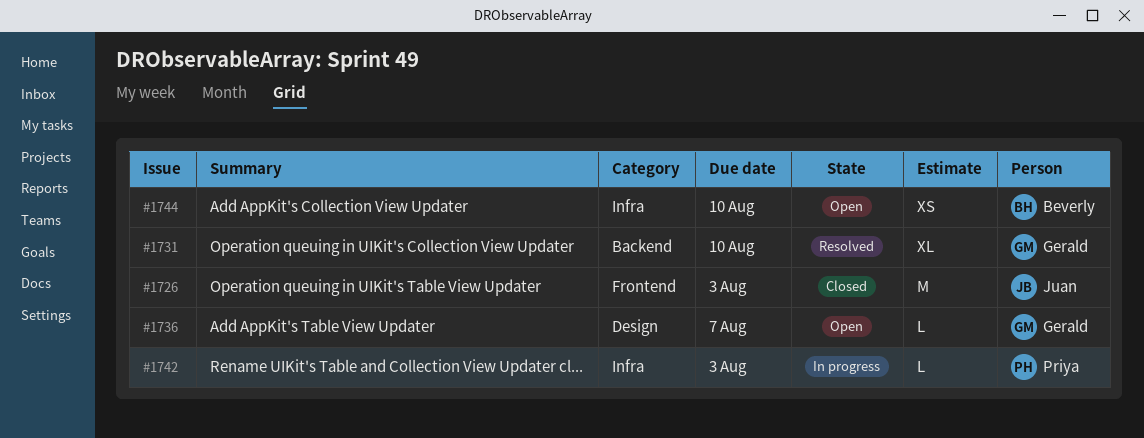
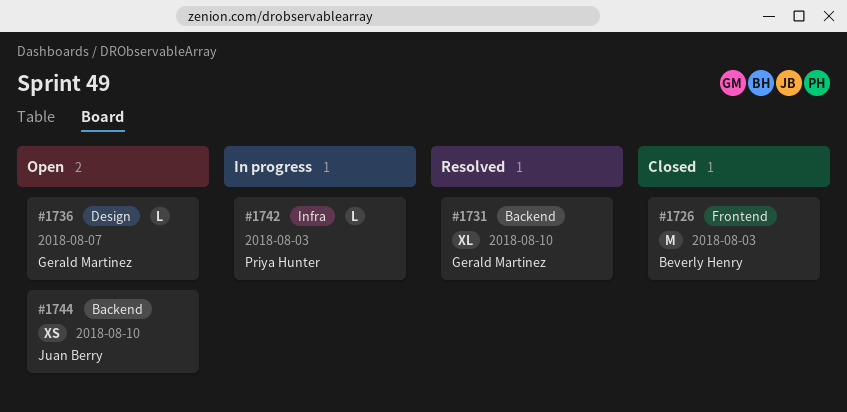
#1726, owner: Juan Berry -> Beverly Henry
#1744, owner: Beverly Henry -> Juan Berry
#1744, label: Infra -> Backend

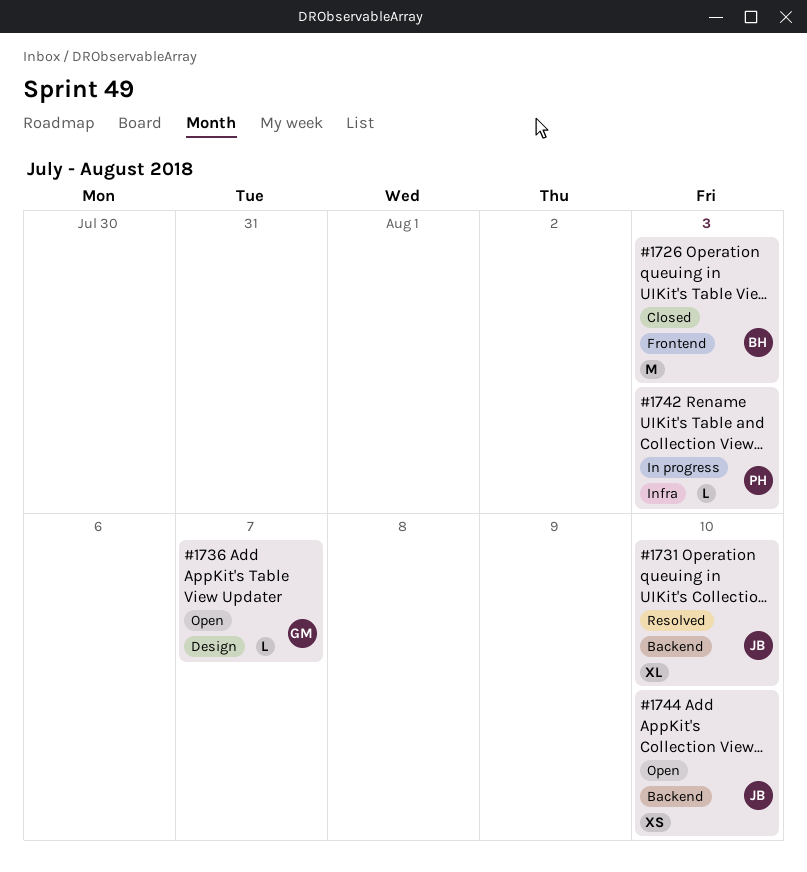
#1731, owner: Gerald Martinez -> Juan Berry

